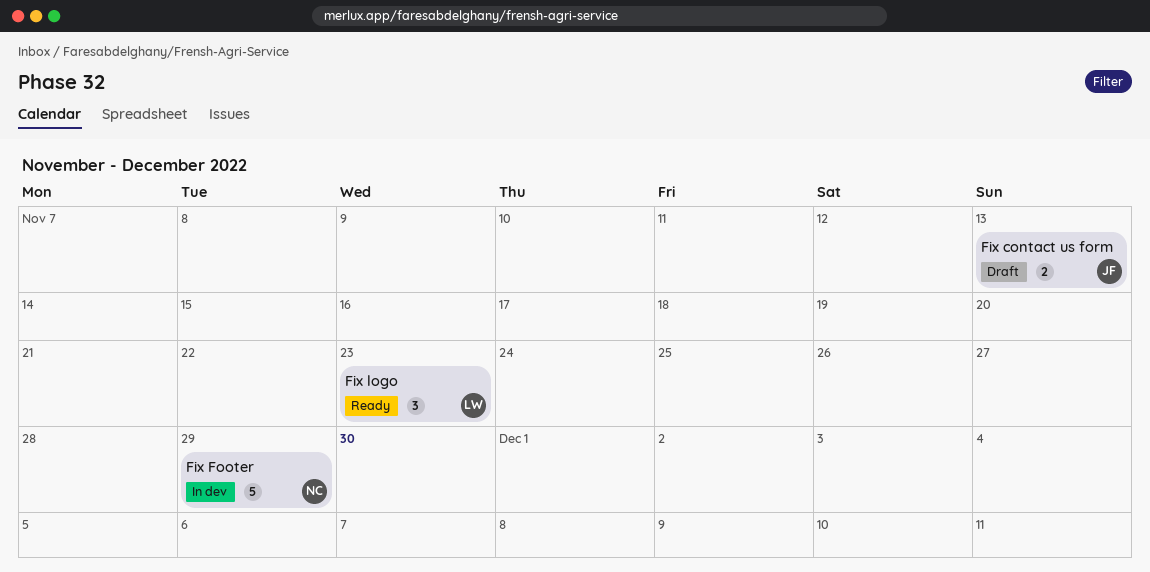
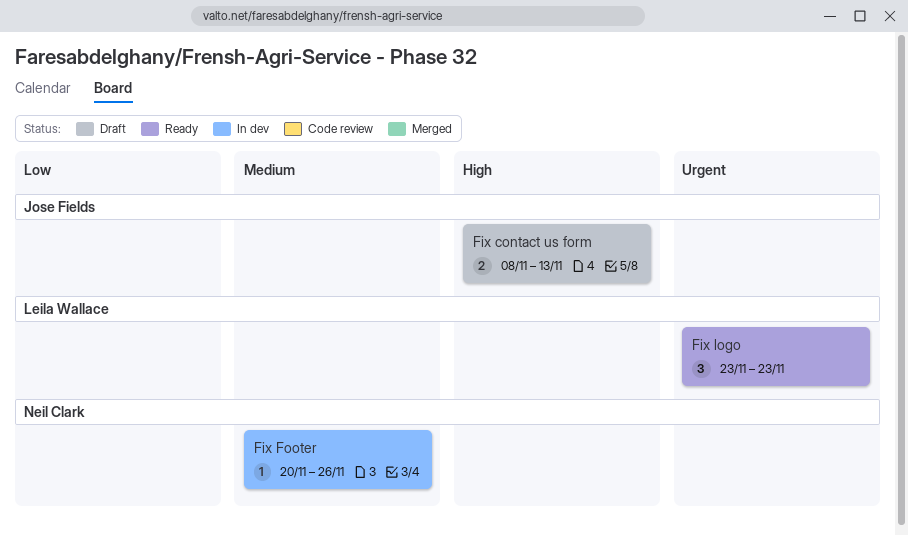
Fix Footer, estimate: 5 -> 1
Fix Footer, due: Nov 29 -> Nov 26

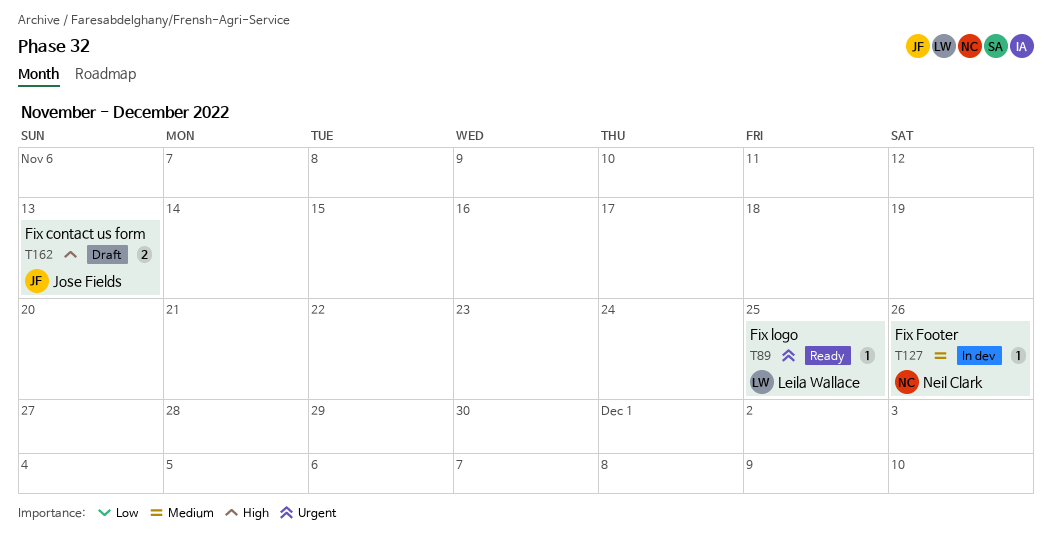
Fix logo, estimate: 3 -> 1
Fix logo, due: Nov 23 -> Nov 25

